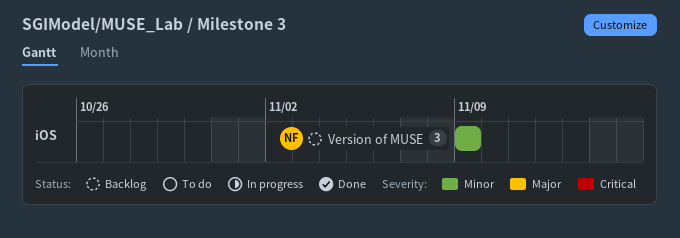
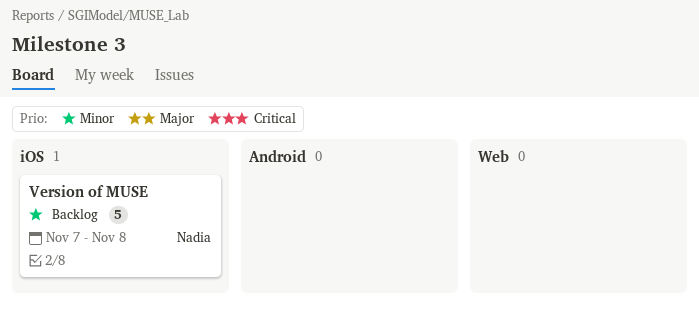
Version of MUSE, estimate: 3 -> 5
Version of MUSE, start: Nov 9 -> Nov 7
Version of MUSE, due: Nov 9 -> Nov 8

